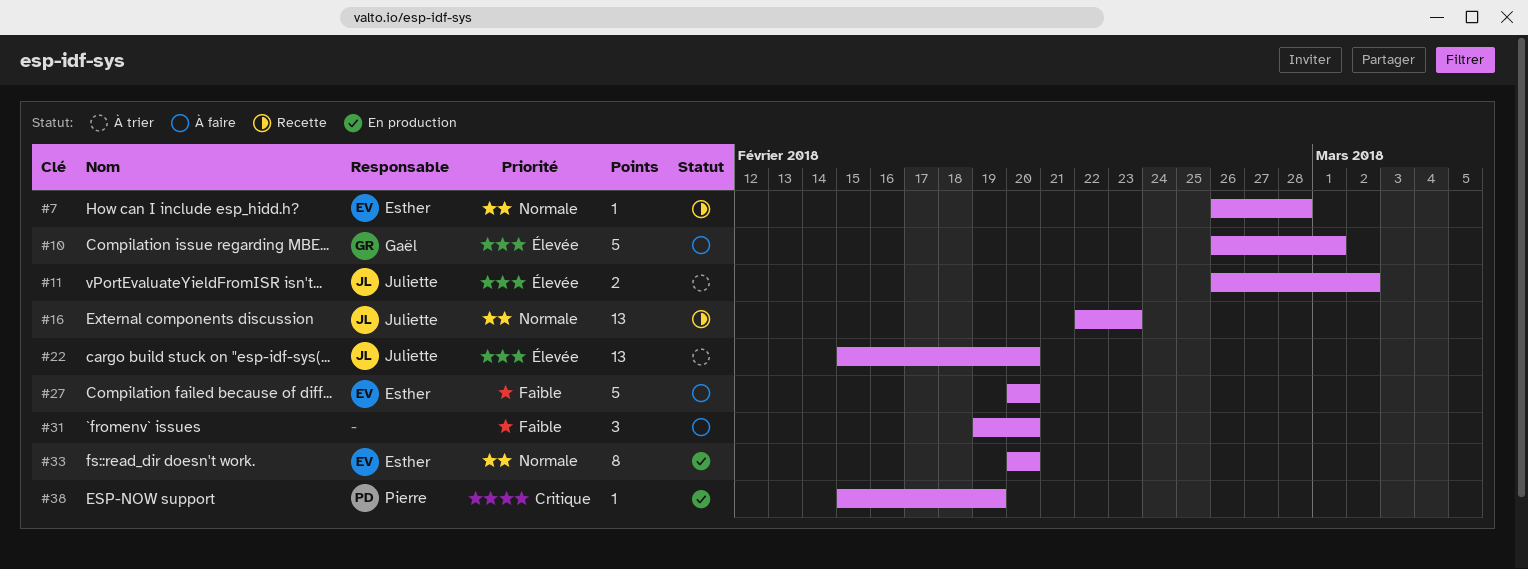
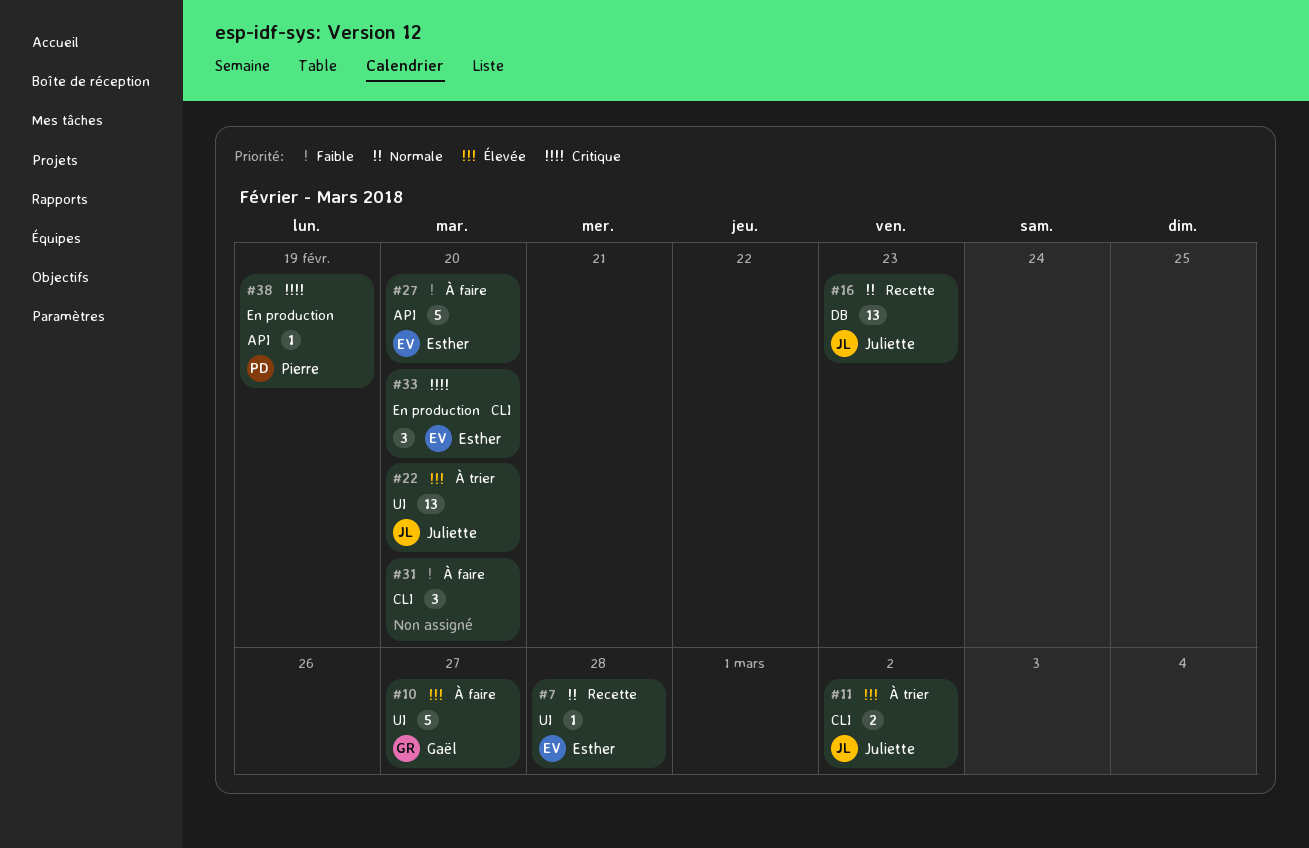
#10, due: Mar 1 -> Feb 27
#33, priority: Normale -> Critique
#33, estimate: 8 -> 3

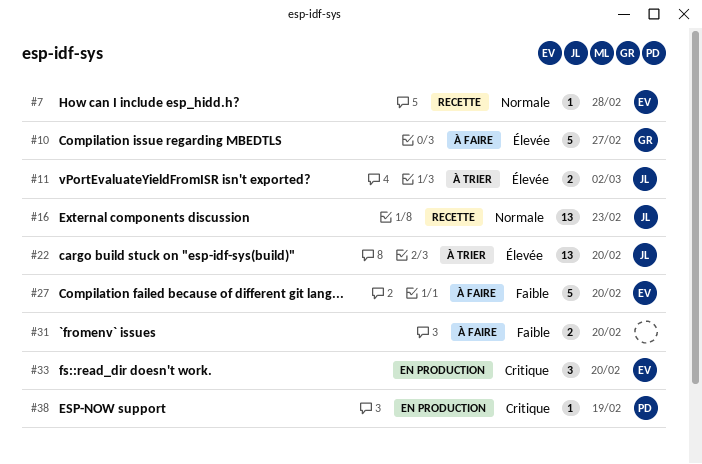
#31, estimate: 3 -> 2

